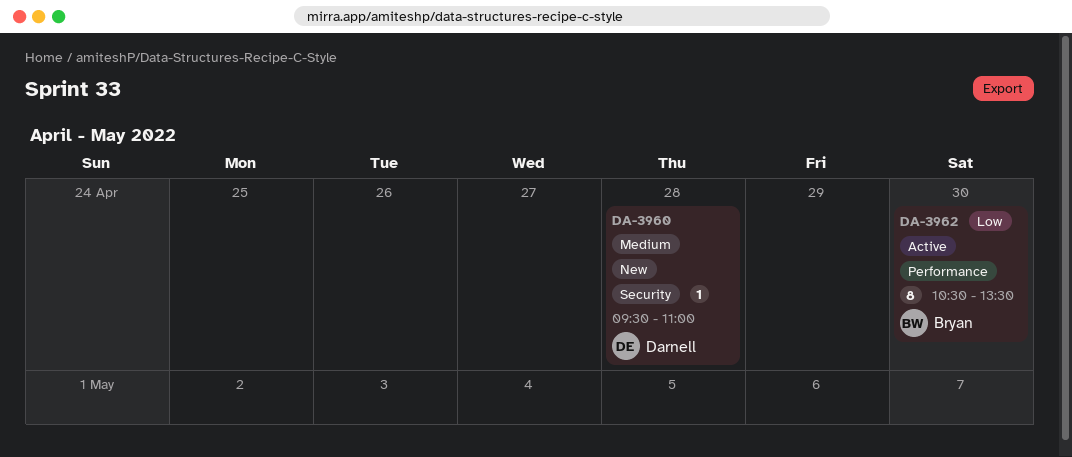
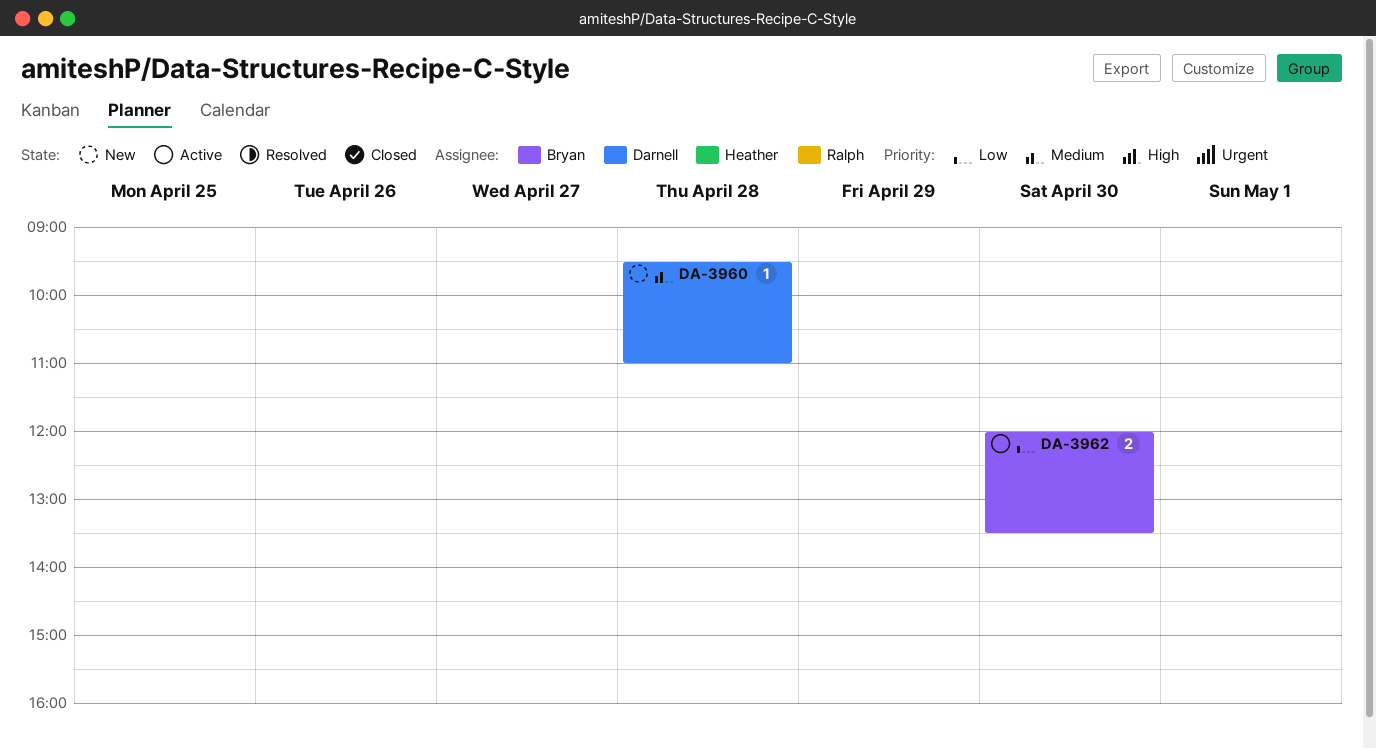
DA-3962, estimate: 8 -> 2
DA-3962, begins: 10:30 -> 12:00

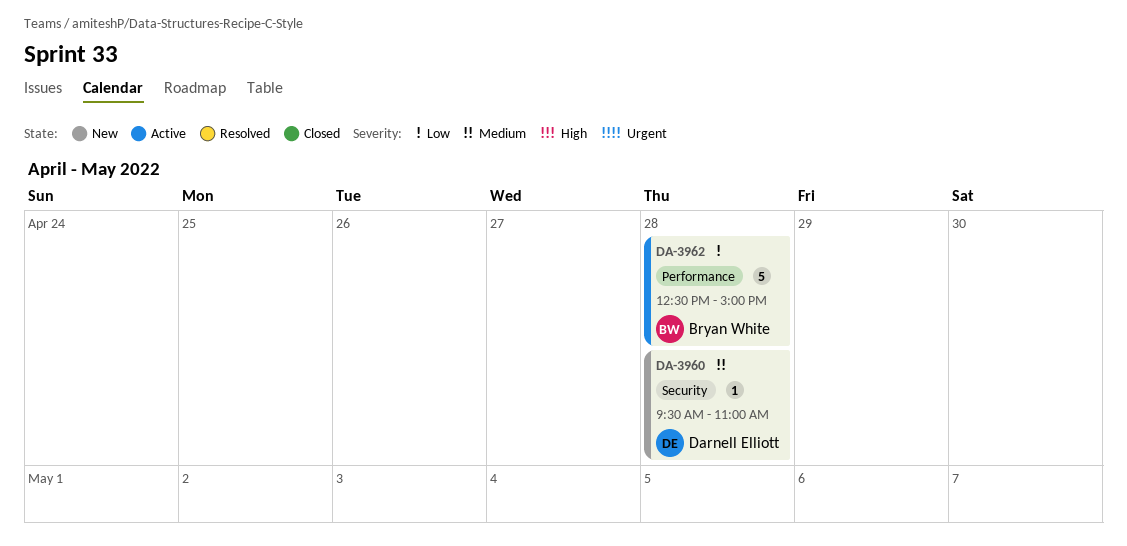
DA-3962, estimate: 2 -> 5
DA-3962, day: Apr 30 -> Apr 28
DA-3962, begins: 12:00 -> 12:30
DA-3962, ends: 13:30 -> 15:00

